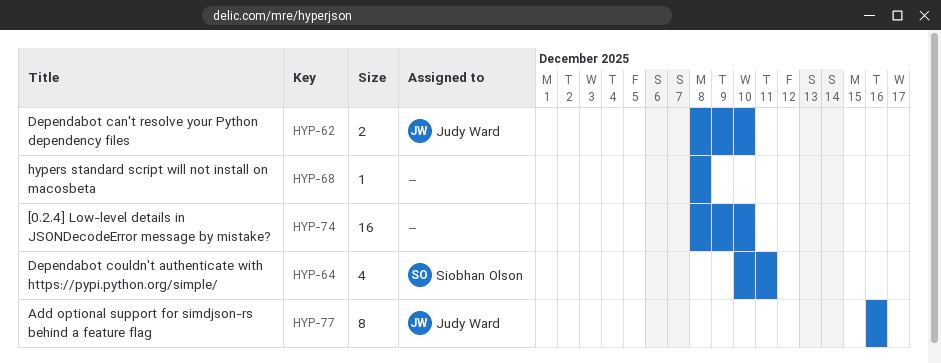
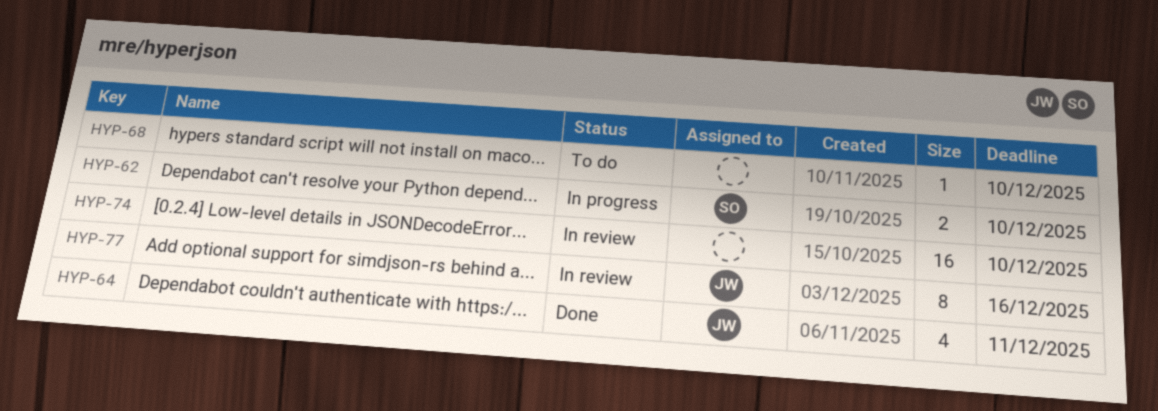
HYP-62, owner: Judy Ward -> Siobhan Olson
HYP-64, owner: Siobhan Olson -> Judy Ward
HYP-68, due: Dec 8 -> Dec 10

